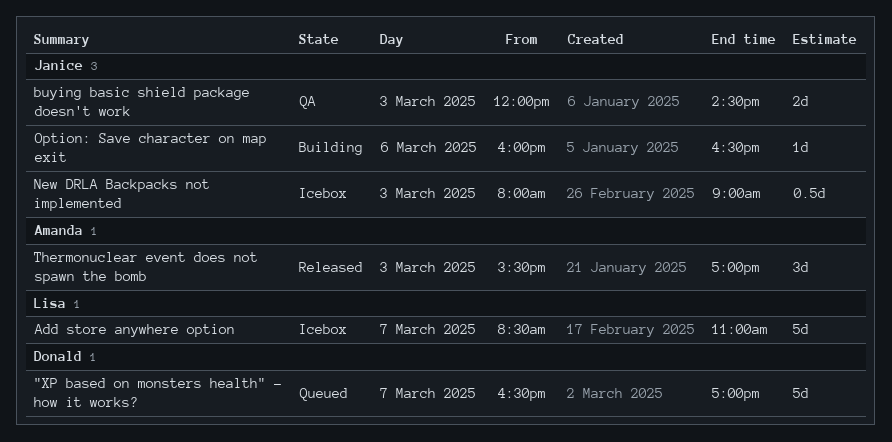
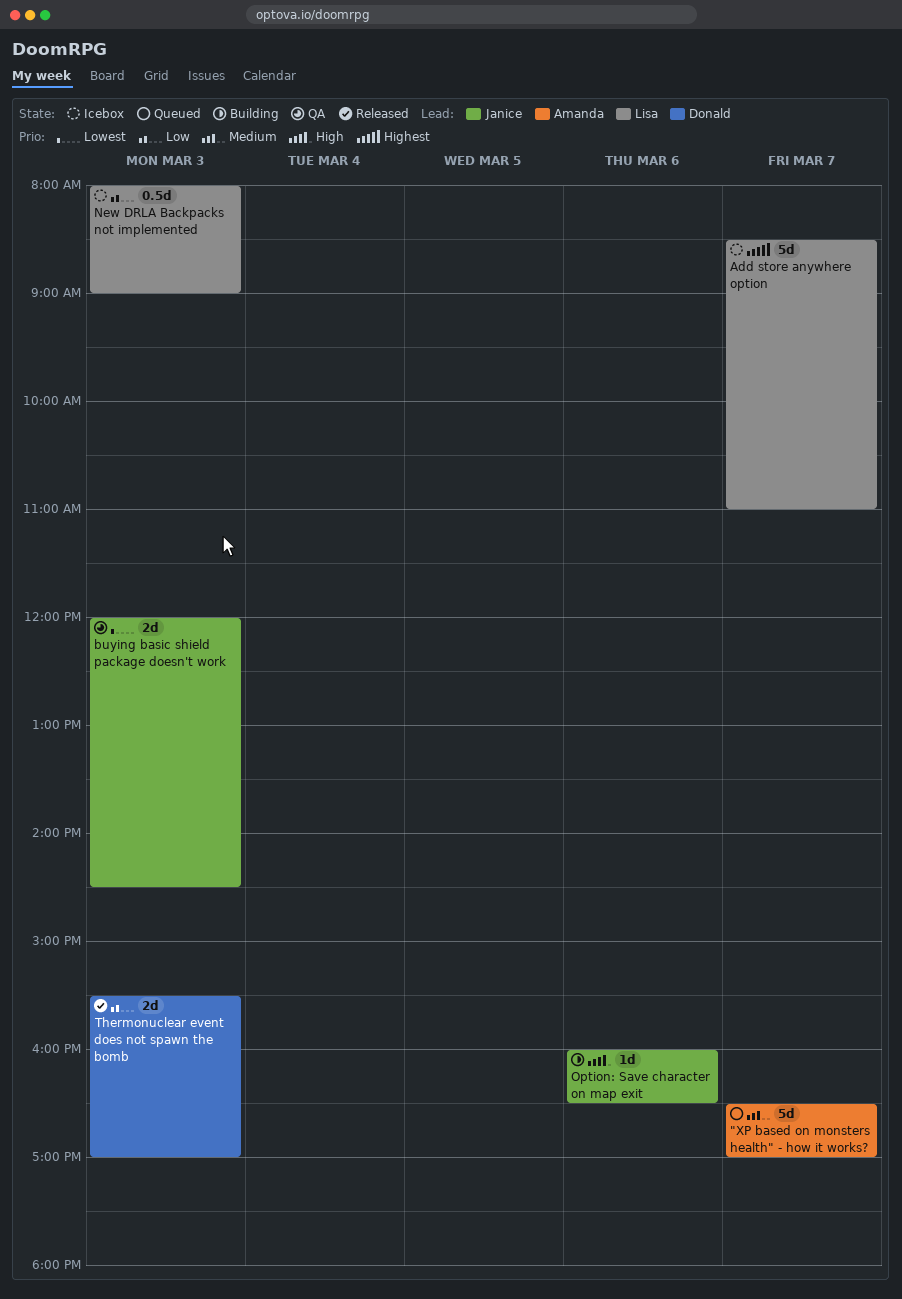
"XP based on monsters health" - how it works?, owner: Donald -> Amanda
New DRLA Backpacks not implemented, owner: Janice -> Lisa
Thermonuclear event does not spawn the bomb, owner: Amanda -> Donald
Thermonuclear event does not spawn the bomb, estimate: 3d -> 2d

